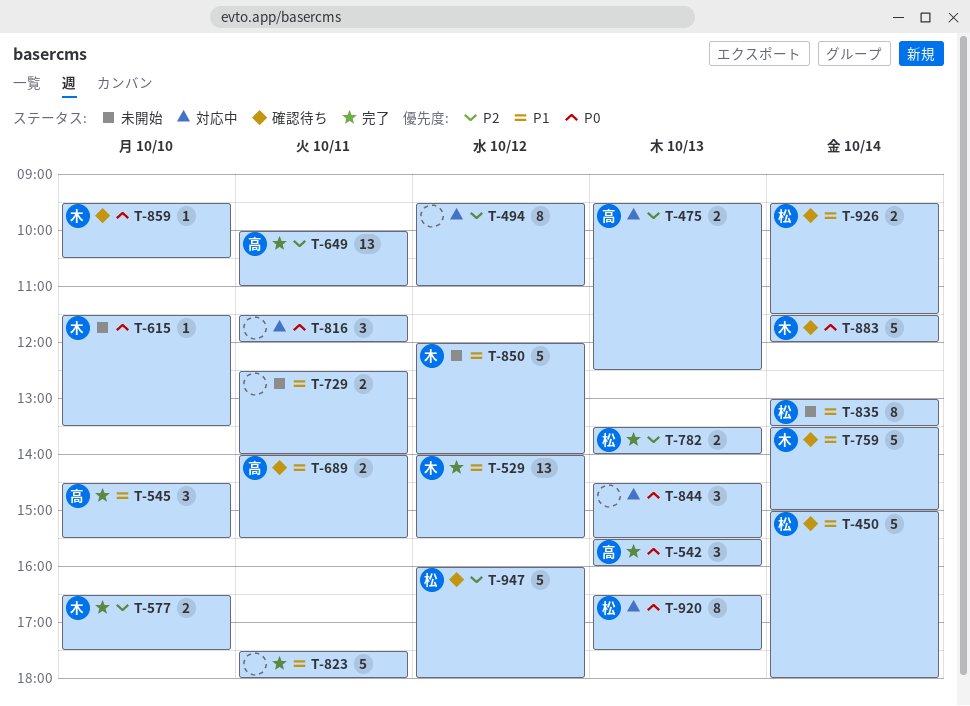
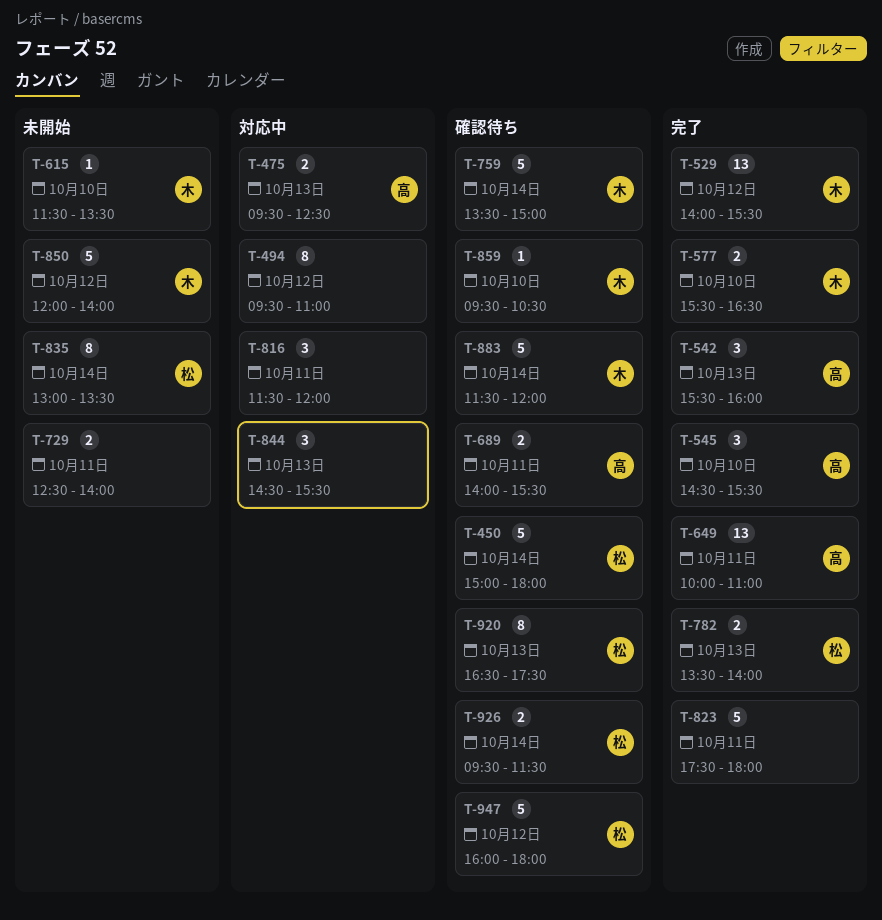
T-577, begins: 16:30 -> 15:30
T-577, ends: 17:30 -> 16:30
T-920, status: 対応中 -> 確認待ち

